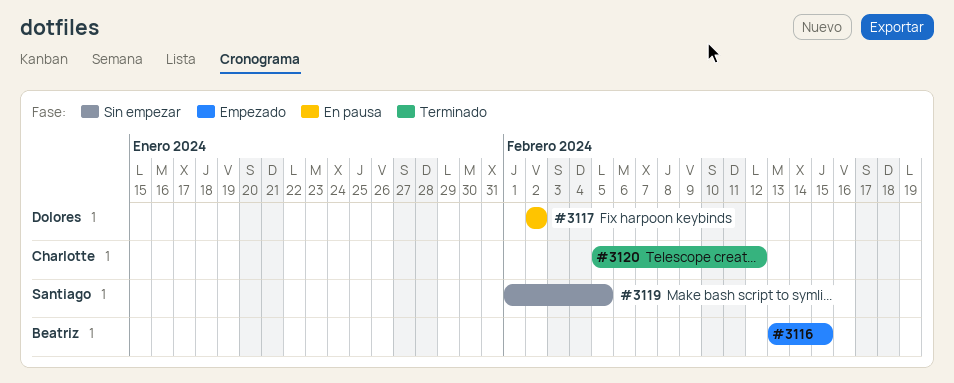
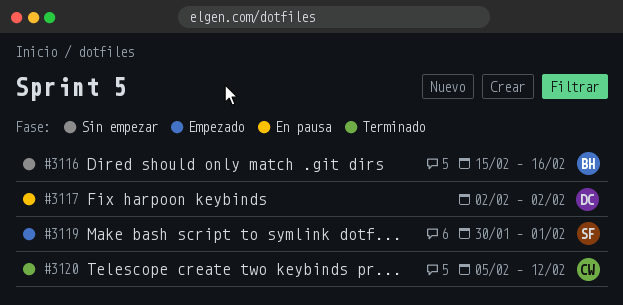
#3116, status: Empezado -> Sin empezar
#3116, start: Feb 13 -> Feb 15
#3116, due: Feb 15 -> Feb 16
#3119, status: Sin empezar -> Empezado
#3119, start: Feb 1 -> Jan 30
#3119, due: Feb 5 -> Feb 1

